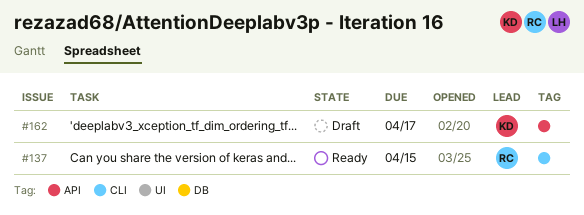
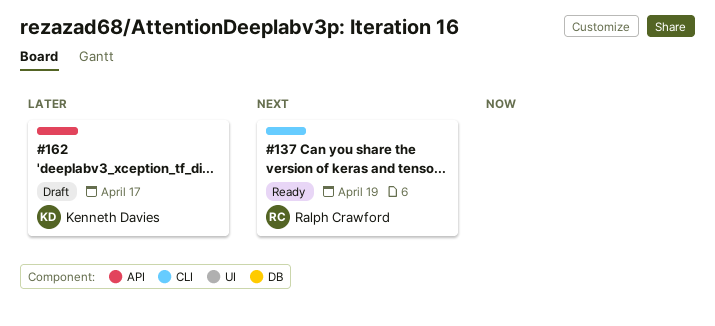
#137, due: Apr 15 -> Apr 19

